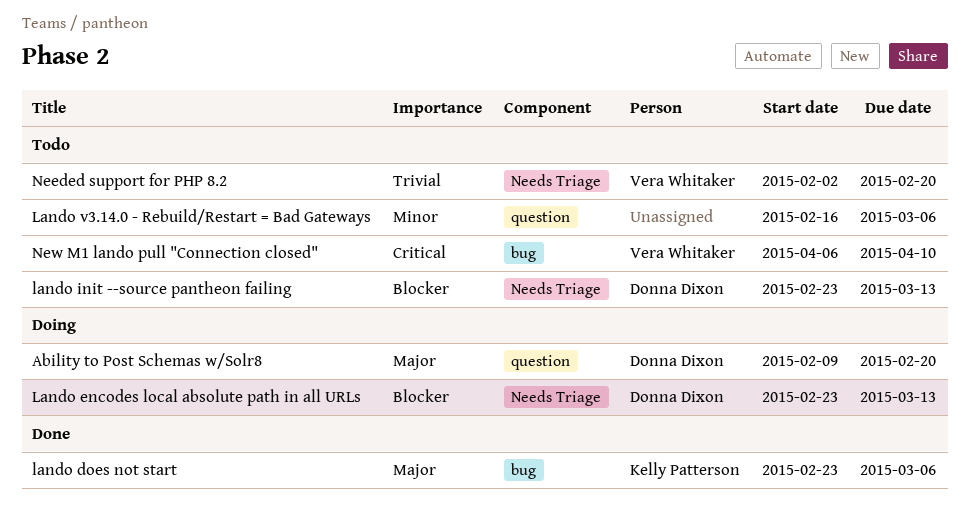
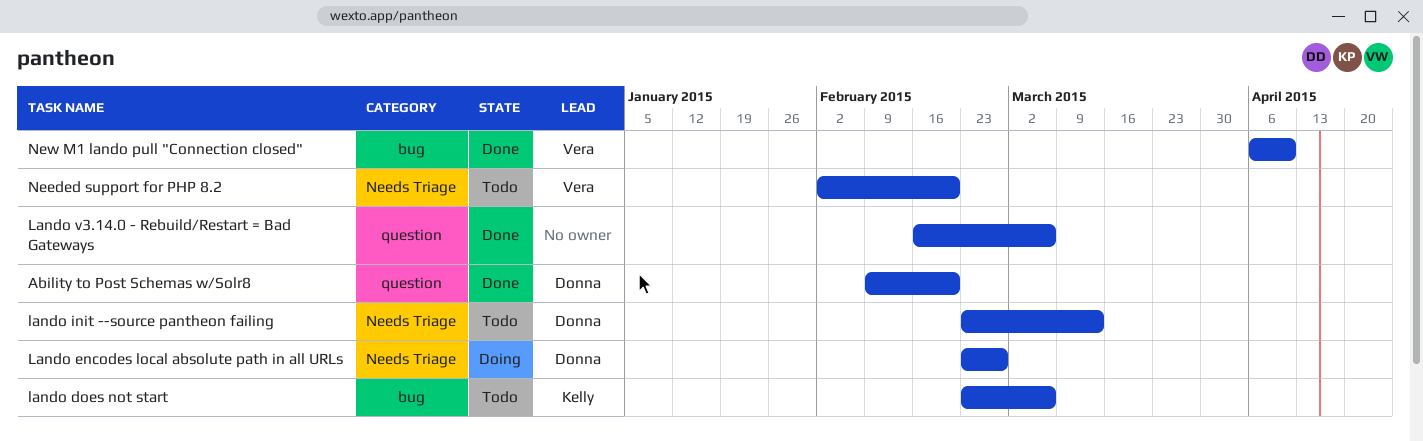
Ability to Post Schemas w/Solr8, status: Doing -> Done
lando does not start, status: Done -> Todo
Lando encodes local absolute path in all URLs, due: Mar 13 -> Feb 27
Lando v3.14.0 - Rebuild/Restart = Bad Gateways, status: Todo -> Done
New M1 lando pull "Connection closed", status: Todo -> Done

